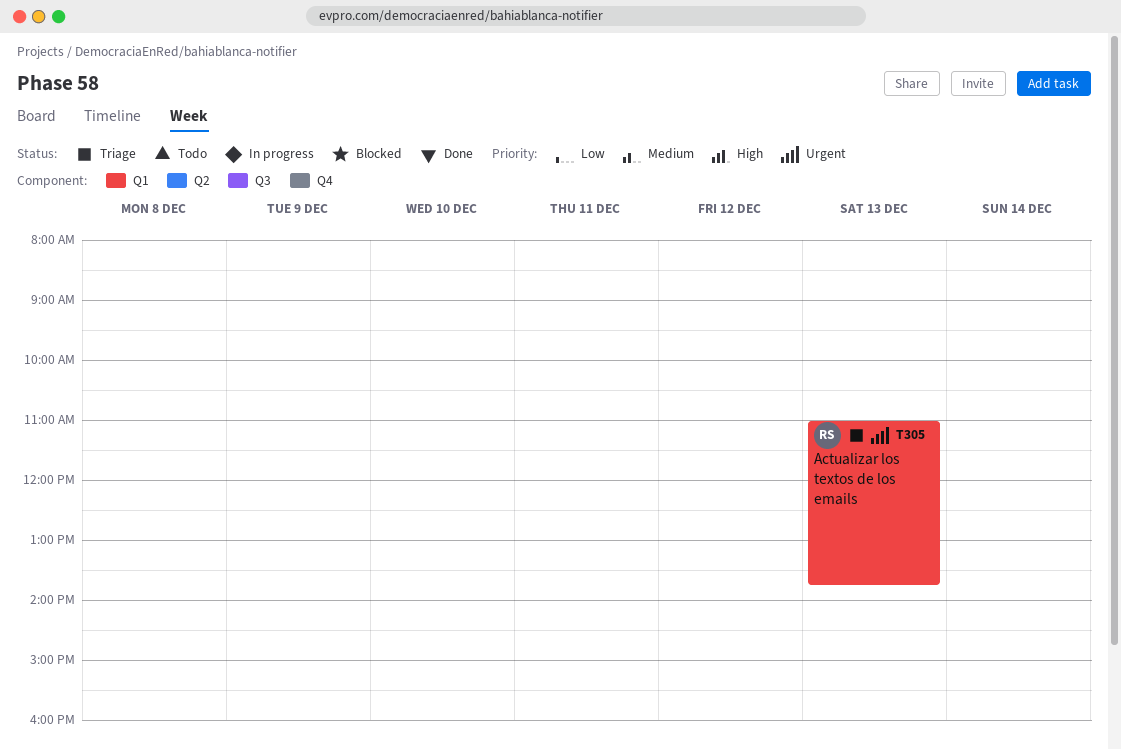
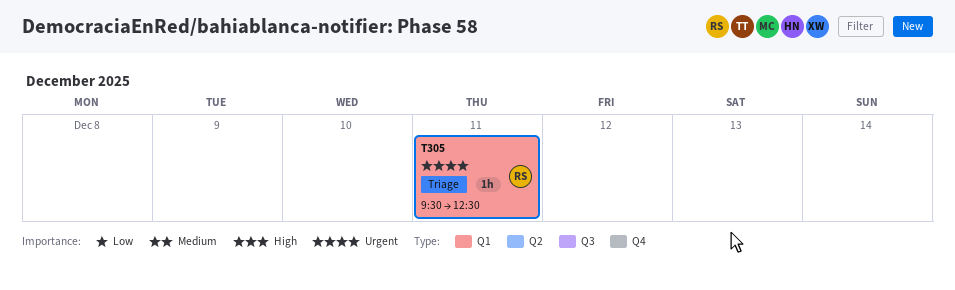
T305, day: Dec 13 -> Dec 11
T305, begins: 11:00 -> 09:30
T305, ends: 13:45 -> 12:30

